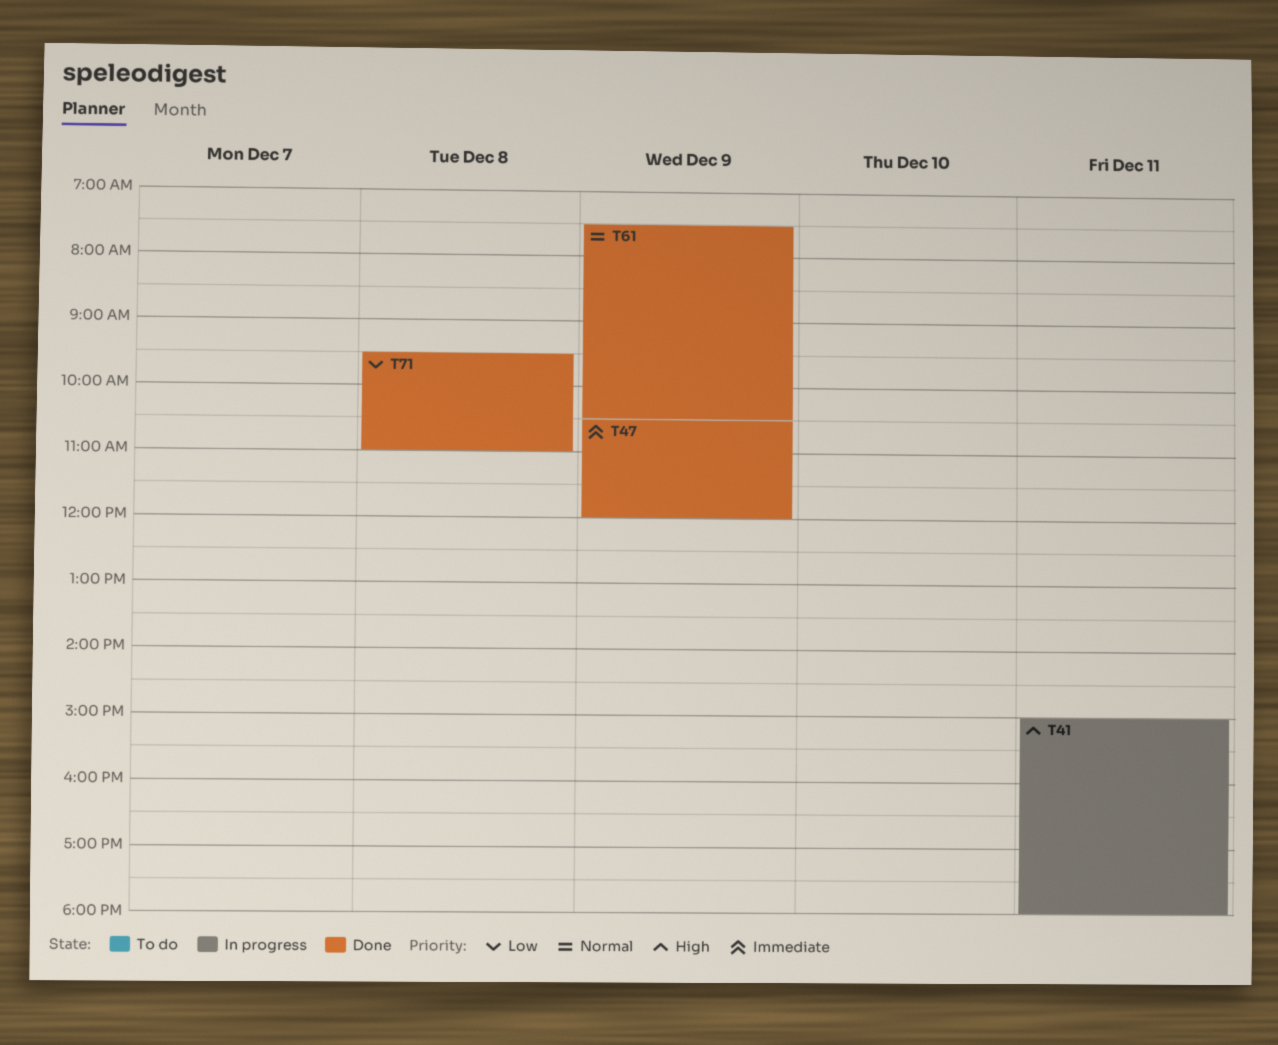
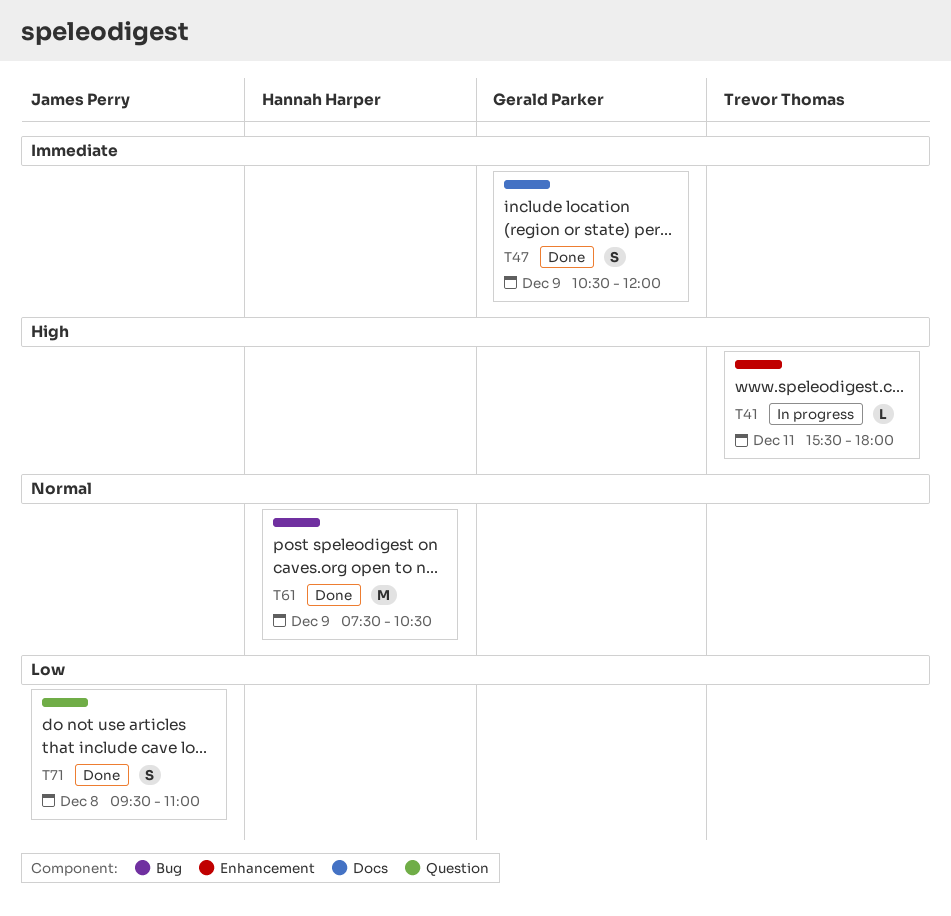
T41, begins: 15:00 -> 15:30

